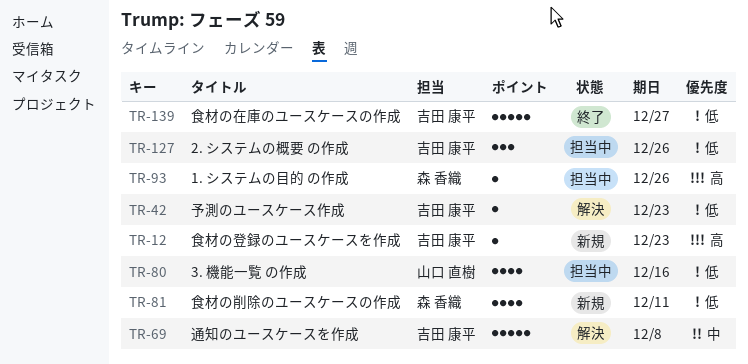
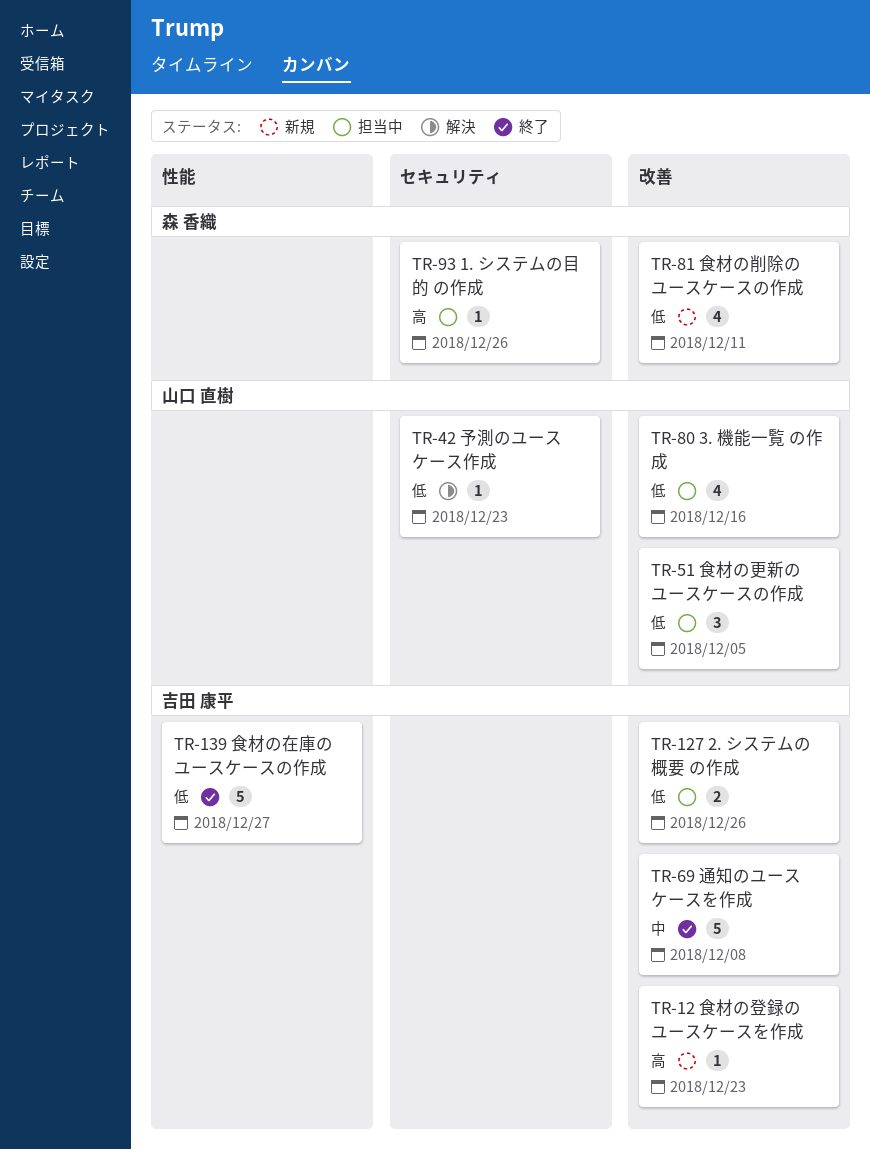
TR-42, owner: 吉田 康平 -> 山口 直樹
TR-51: none -> present
TR-69, status: 解決 -> 終了
TR-127, estimate: 3 -> 2

